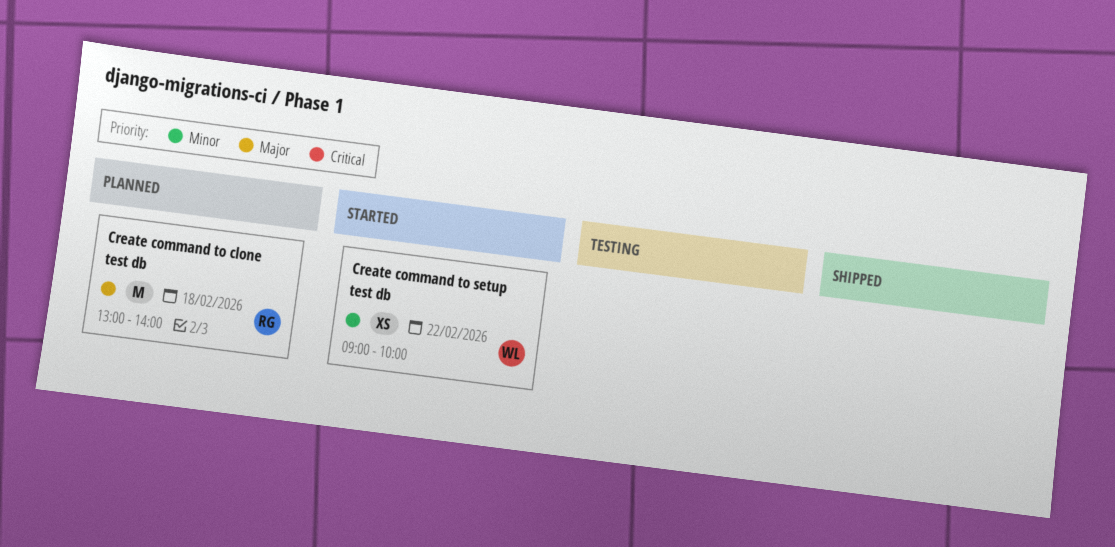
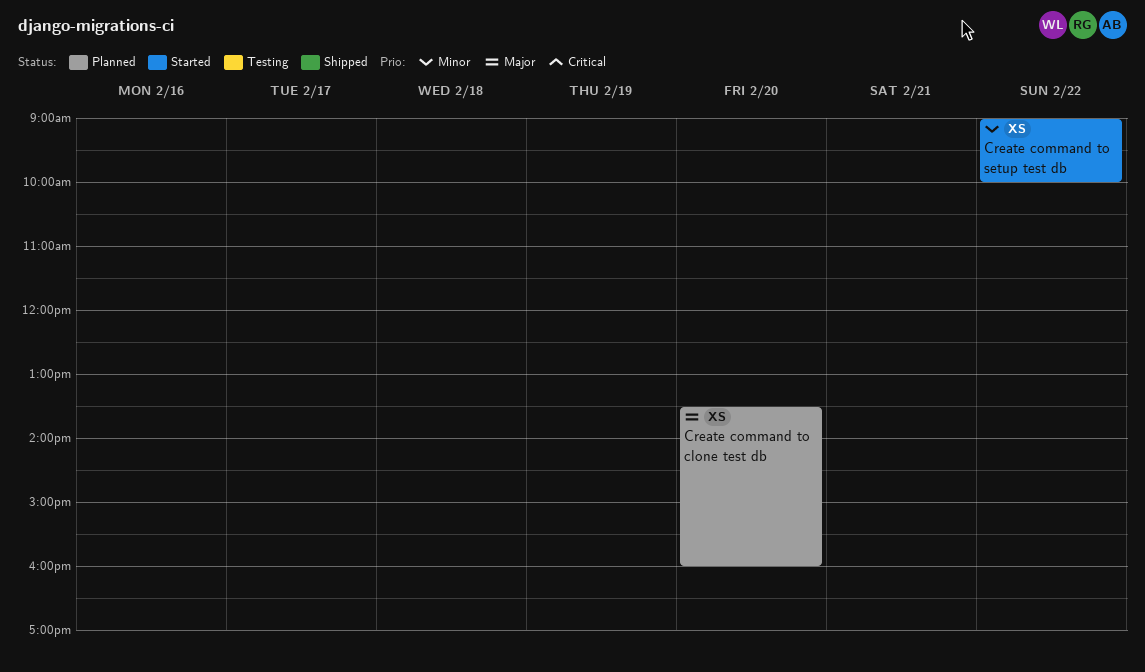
Create command to clone test db, estimate: M -> XS
Create command to clone test db, day: Feb 18 -> Feb 20
Create command to clone test db, begins: 13:00 -> 13:30
Create command to clone test db, ends: 14:00 -> 16:00

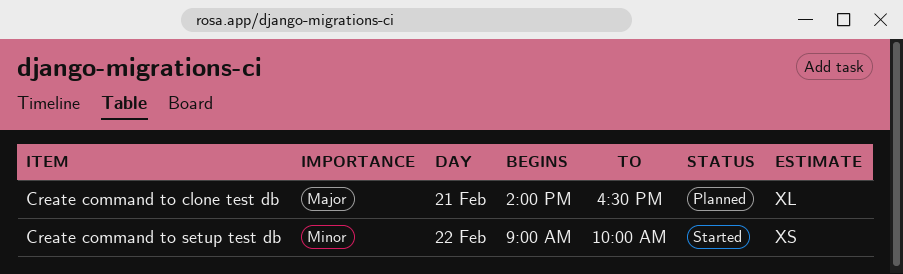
Create command to clone test db, estimate: XS -> XL
Create command to clone test db, day: Feb 20 -> Feb 21
Create command to clone test db, begins: 13:30 -> 14:00
Create command to clone test db, ends: 16:00 -> 16:30

